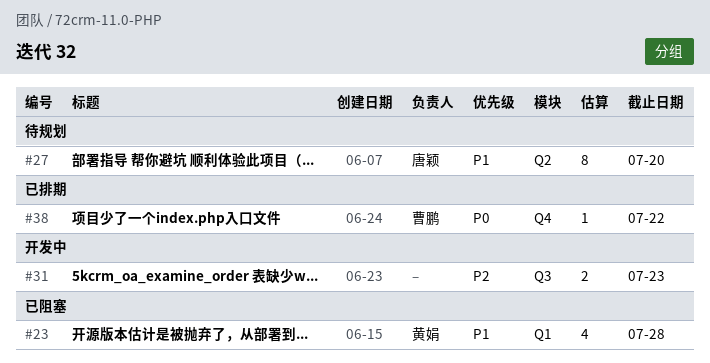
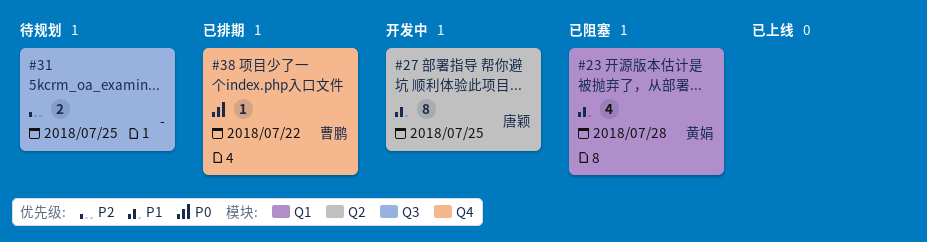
#27, status: 待规划 -> 开发中
#27, due: Jul 20 -> Jul 25
#31, status: 开发中 -> 待规划
#31, due: Jul 23 -> Jul 25

